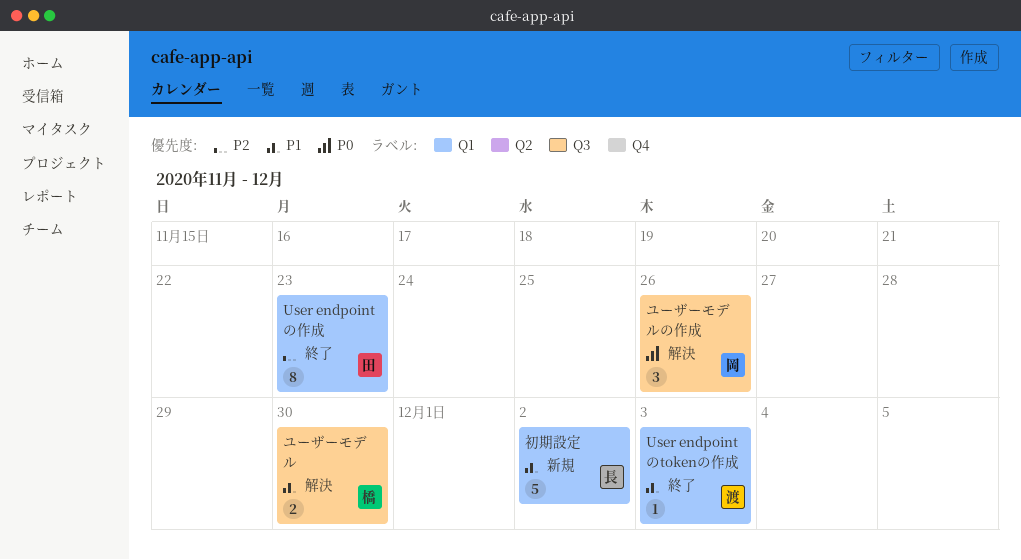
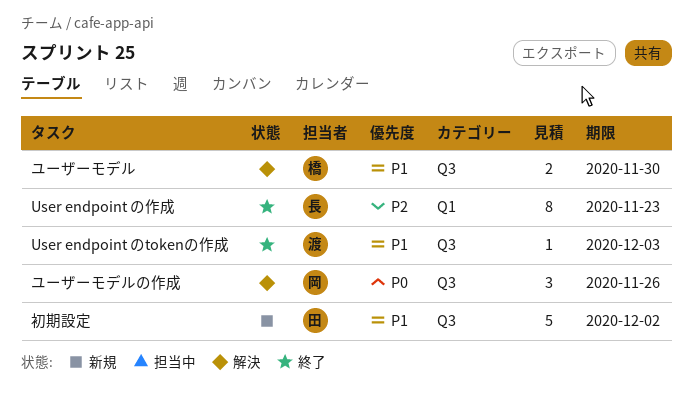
User endpoint のtokenの作成, label: Q1 -> Q3
User endpoint の作成, owner: 田 -> 長
初期設定, owner: 長 -> 田
初期設定, label: Q1 -> Q3

